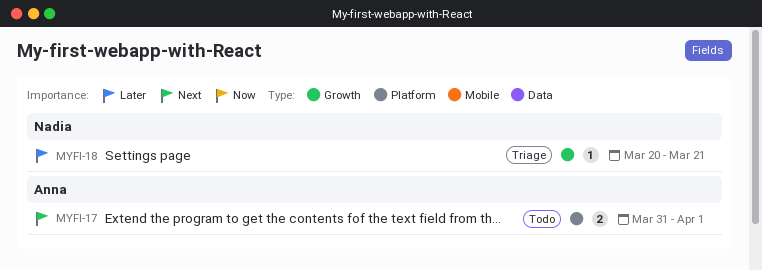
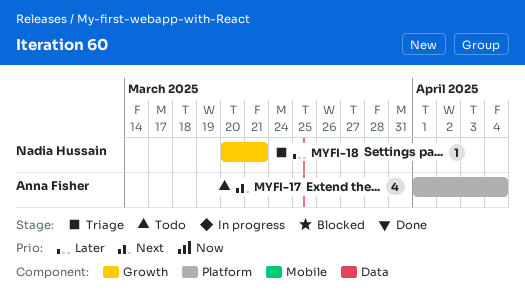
MYFI-17, estimate: 2 -> 4
MYFI-17, start: Mar 31 -> Apr 1
MYFI-17, due: Apr 1 -> Apr 4

